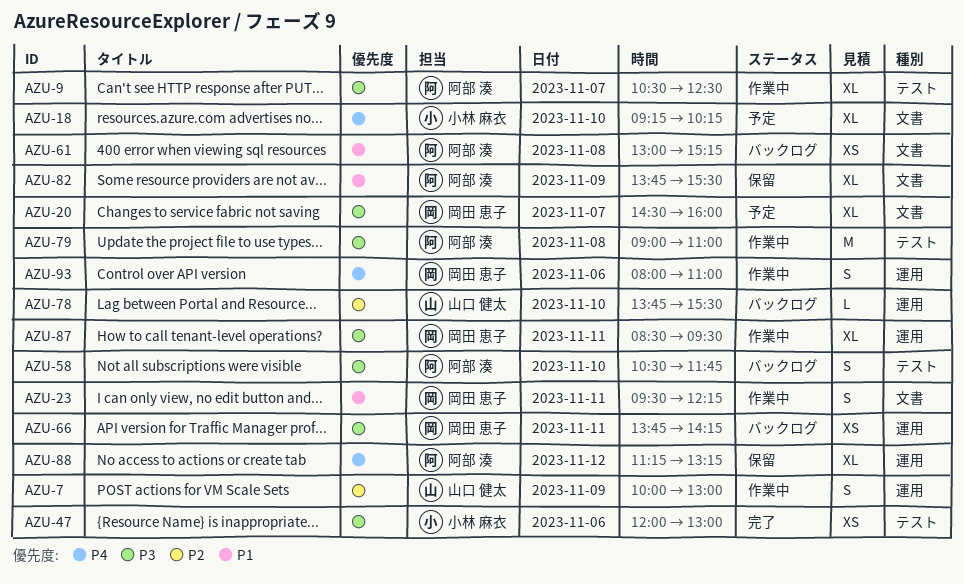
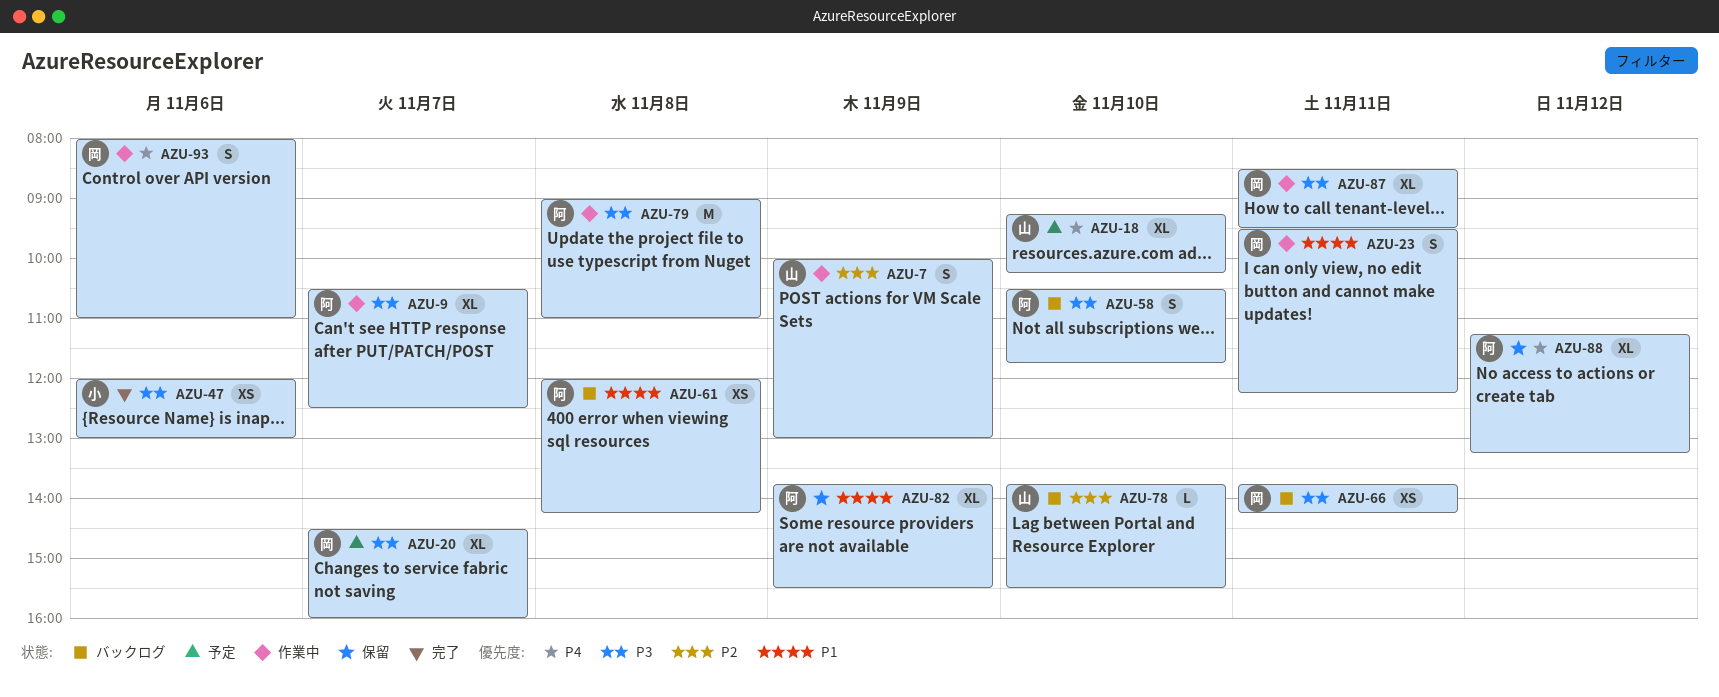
AZU-18, owner: 小林 麻衣 -> 山口 健太
AZU-61, begins: 13:00 -> 12:00
AZU-61, ends: 15:15 -> 14:15

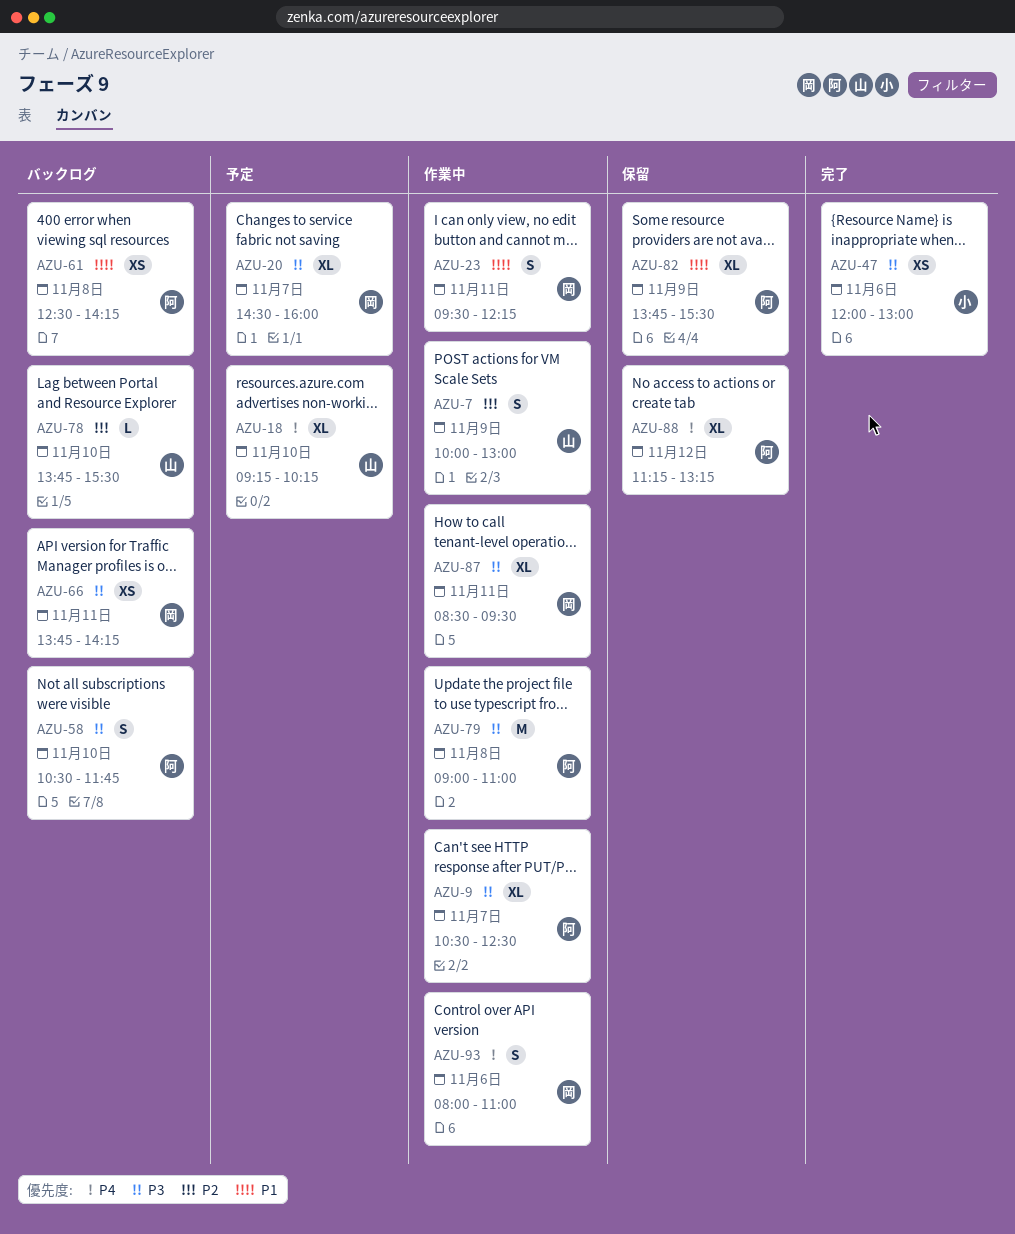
AZU-61, begins: 12:00 -> 12:30

